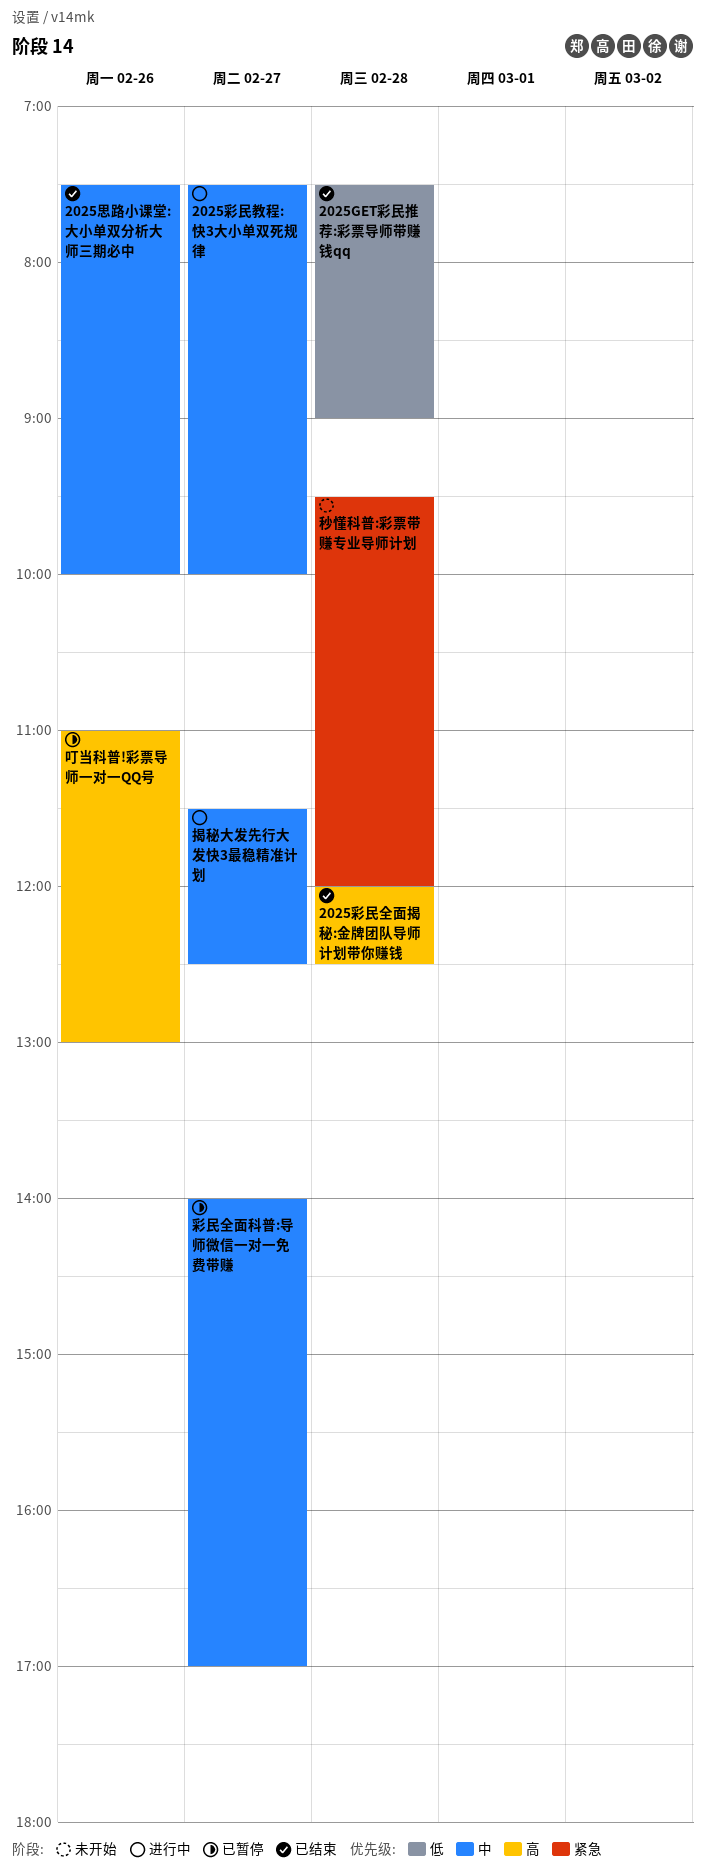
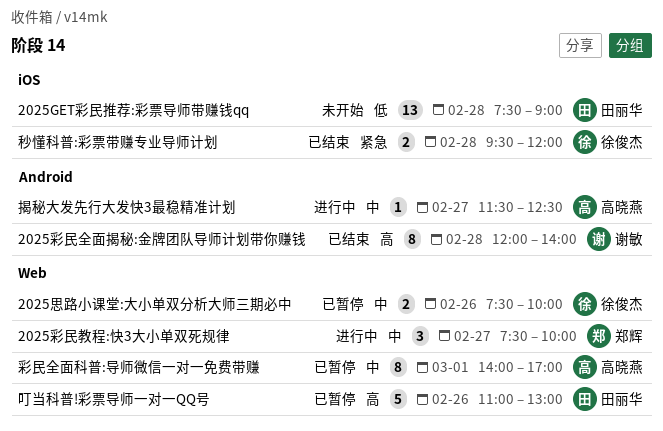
2025GET彩民推荐:彩票导师带赚钱qq, status: 已结束 -> 未开始
2025彩民全面揭秘:金牌团队导师计划带你赚钱, ends: 12:30 -> 14:00
2025思路小课堂:大小单双分析大师三期必中, status: 已结束 -> 已暂停
彩民全面科普:导师微信一对一免费带赚, day: Feb 27 -> Mar 1
秒懂科普:彩票带赚专业导师计划, status: 未开始 -> 已结束

